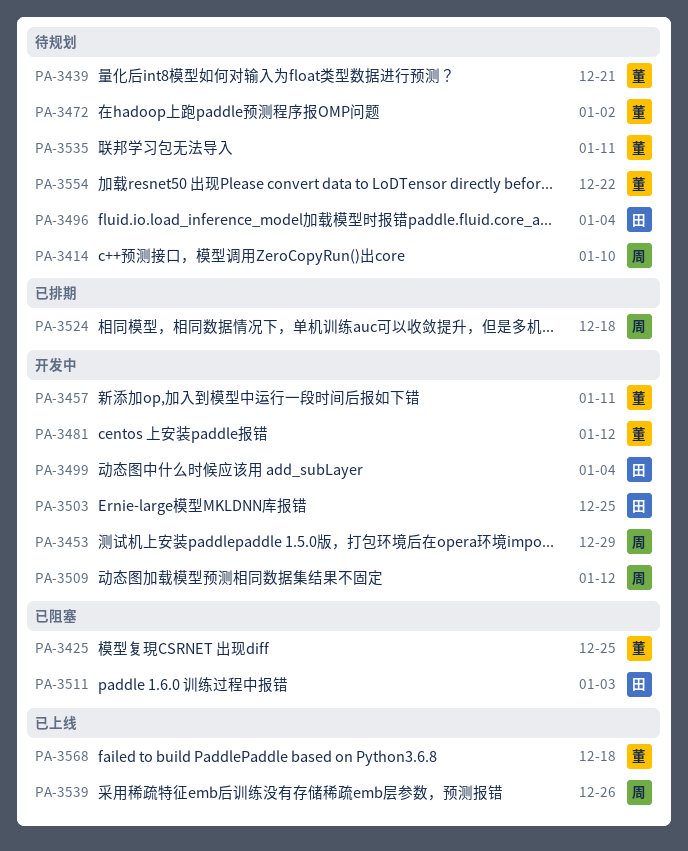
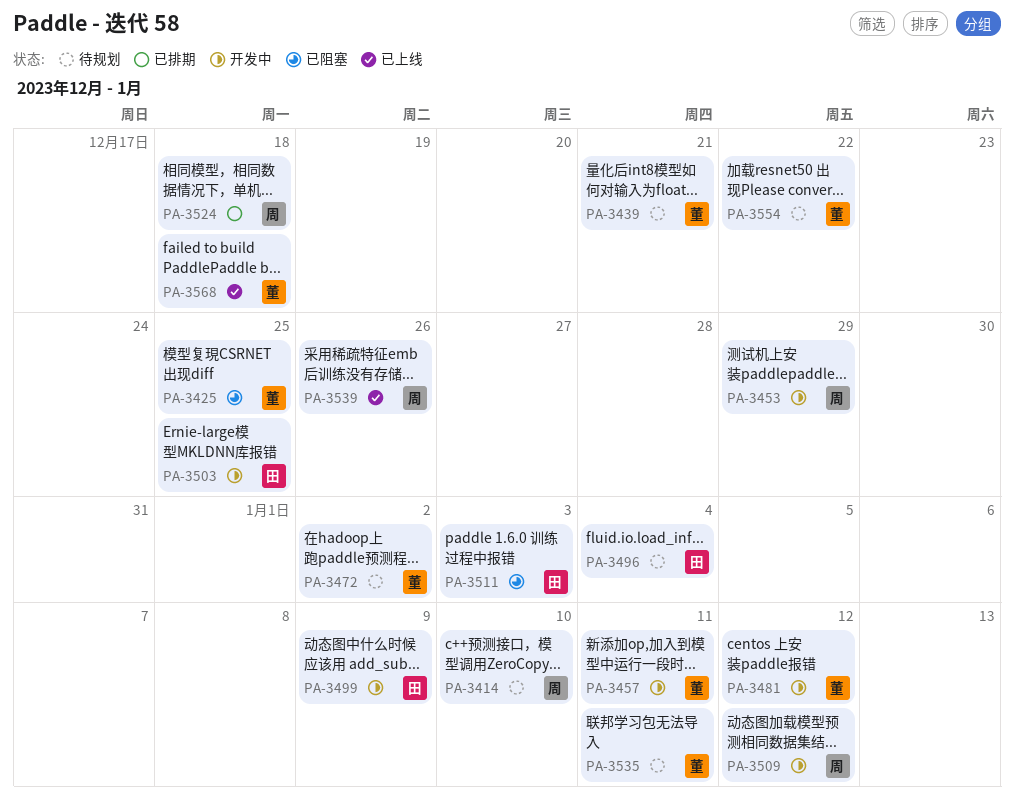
PA-3499, due: Jan 4 -> Jan 9

